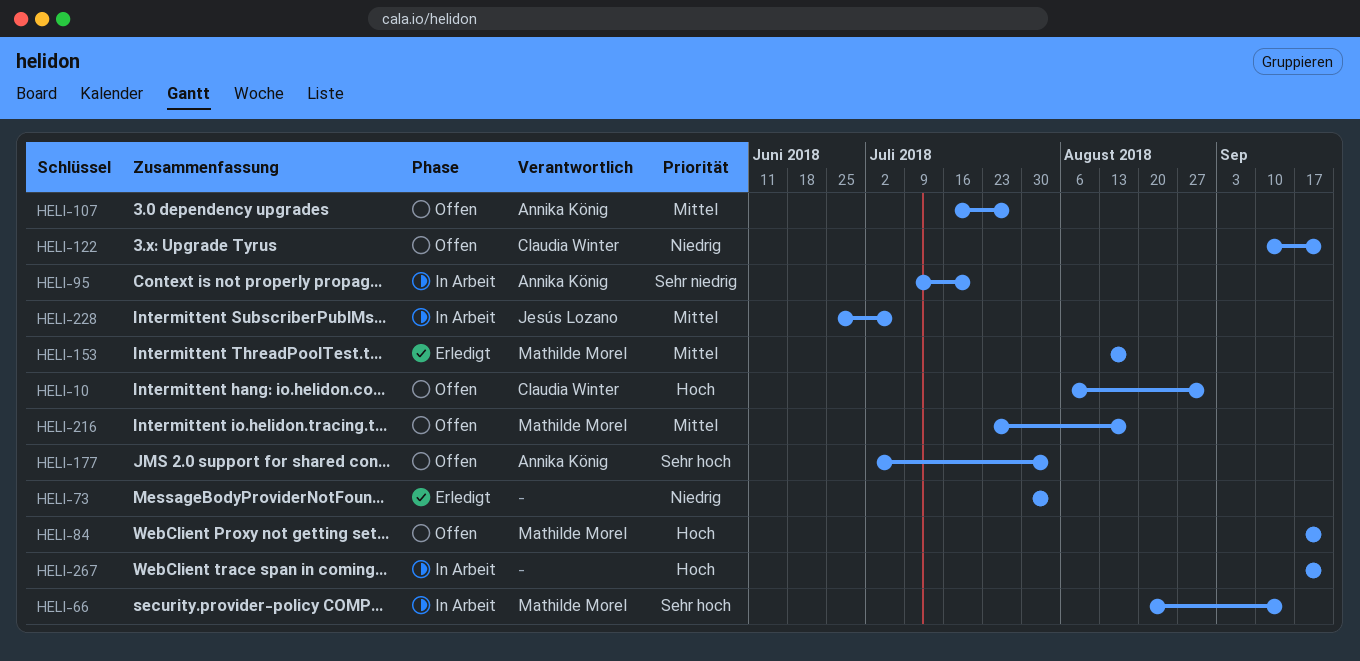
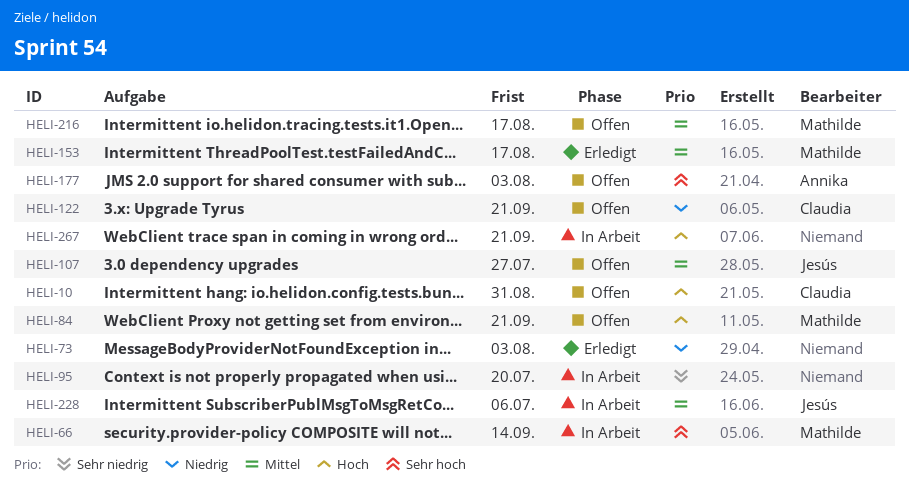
HELI-95, owner: Annika König -> none
HELI-107, owner: Annika König -> Jesús Lozano

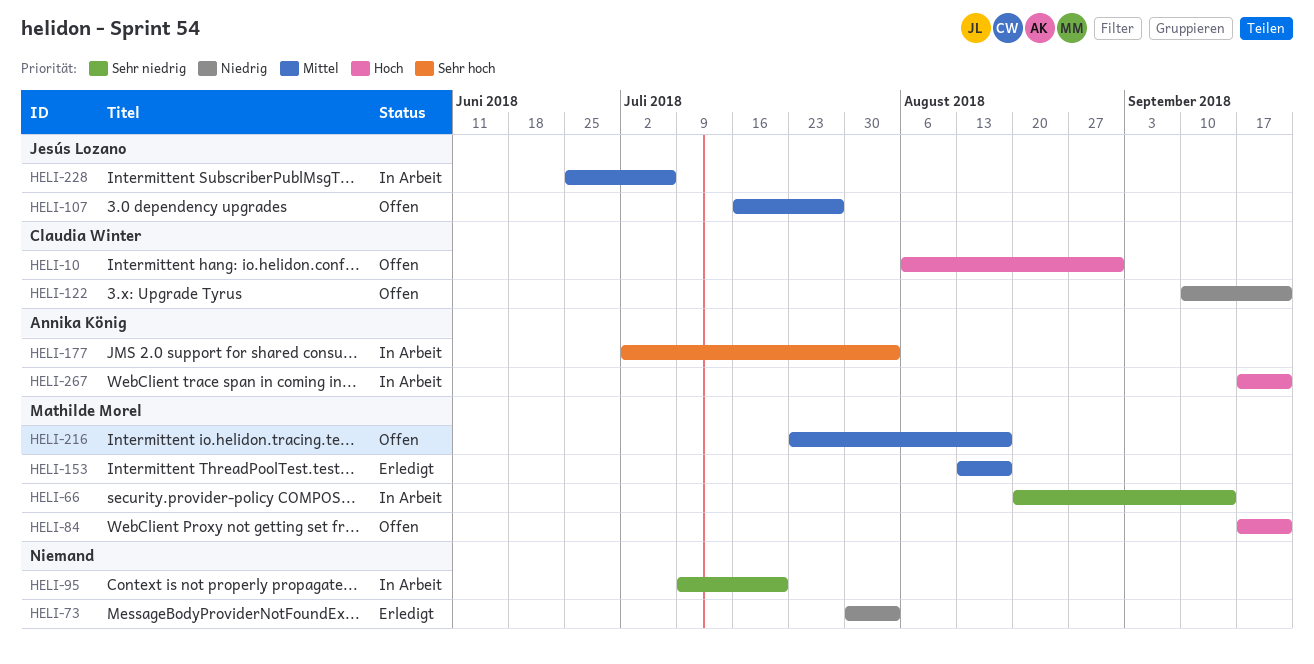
HELI-66, priority: Sehr hoch -> Sehr niedrig
HELI-177, status: Offen -> In Arbeit
HELI-267, owner: none -> Annika König

